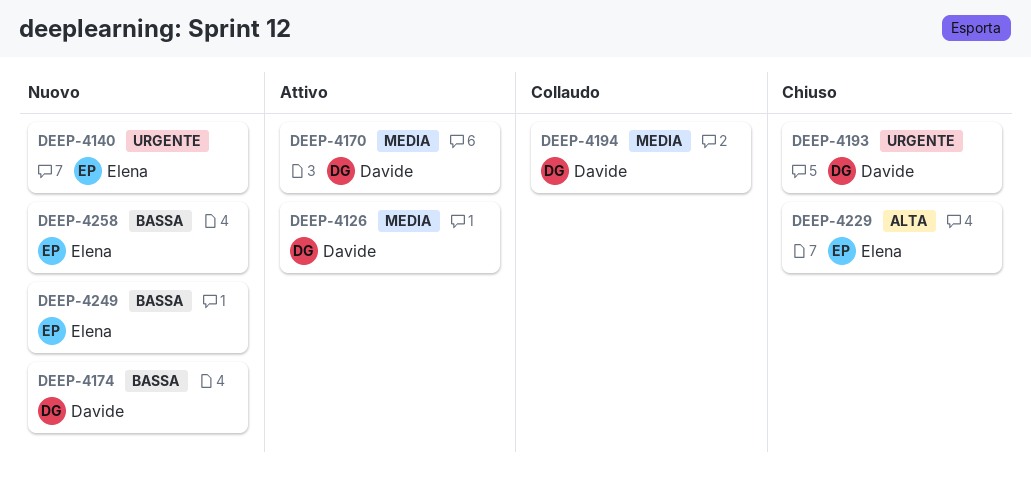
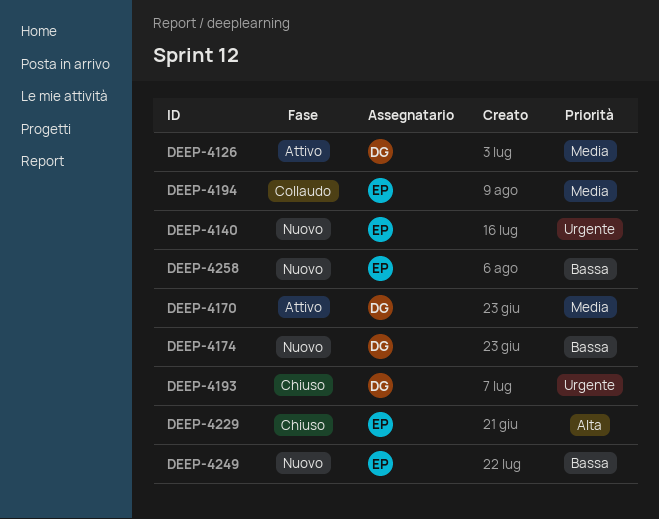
DEEP-4194, owner: Davide -> Elena

